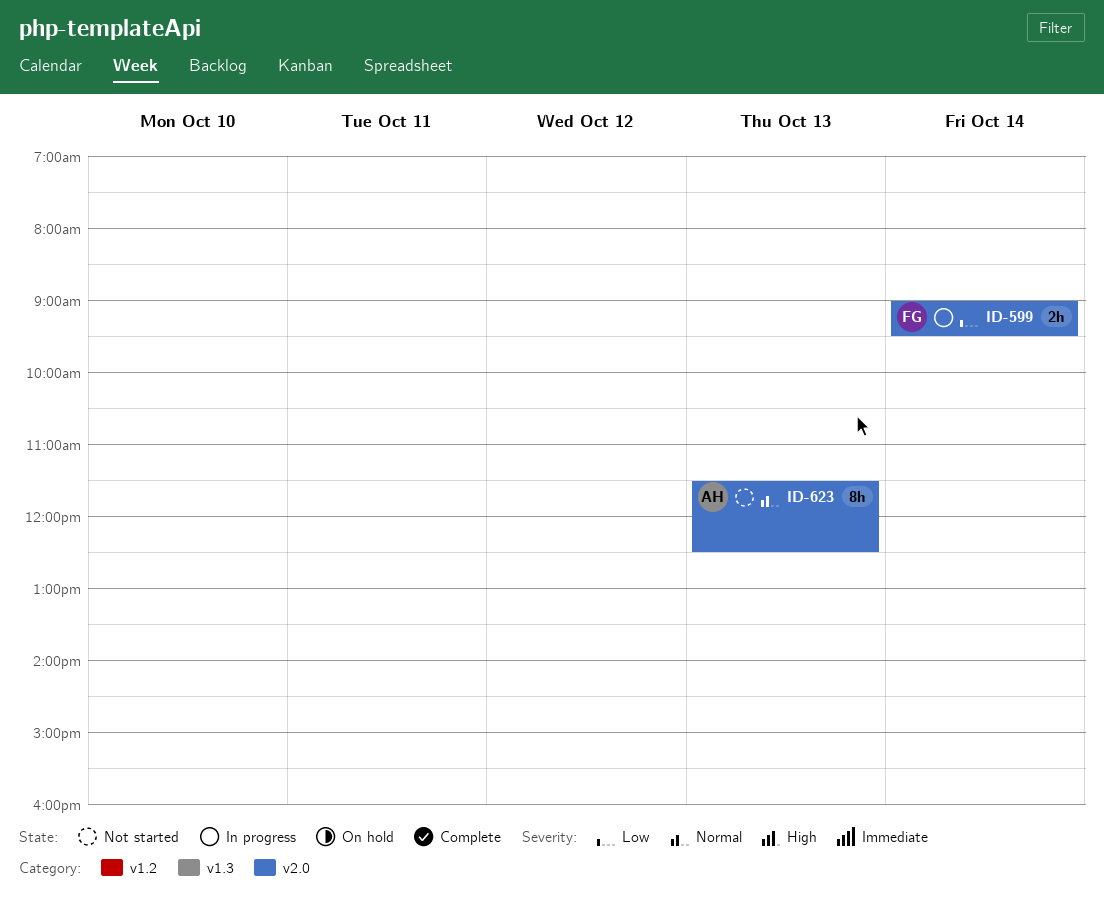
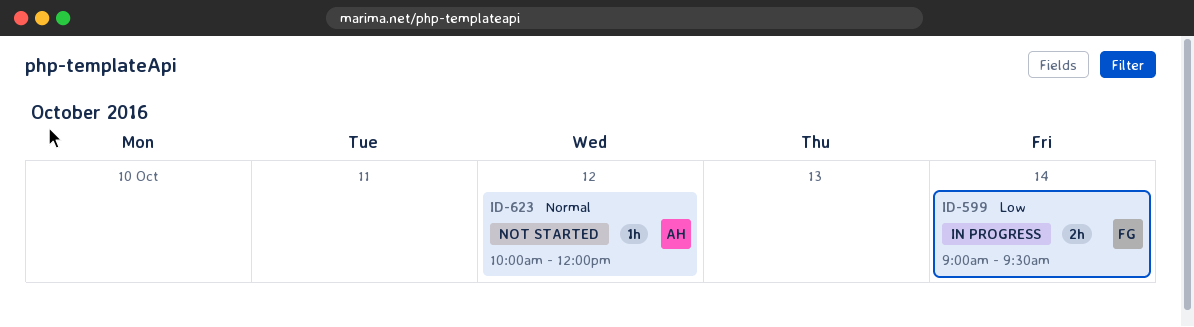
ID-623, estimate: 8h -> 1h
ID-623, day: Oct 13 -> Oct 12
ID-623, begins: 11:30 -> 10:00
ID-623, ends: 12:30 -> 12:00

